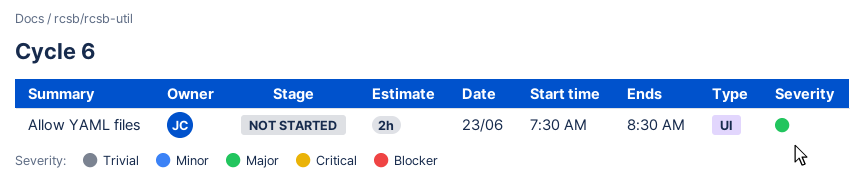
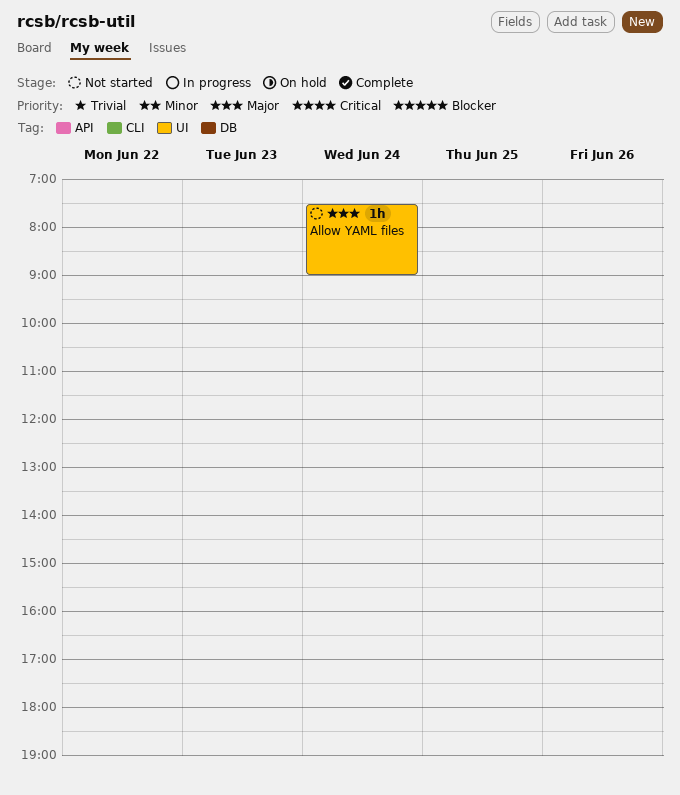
Allow YAML files, estimate: 2h -> 1h
Allow YAML files, day: Jun 23 -> Jun 24
Allow YAML files, ends: 08:30 -> 09:00

